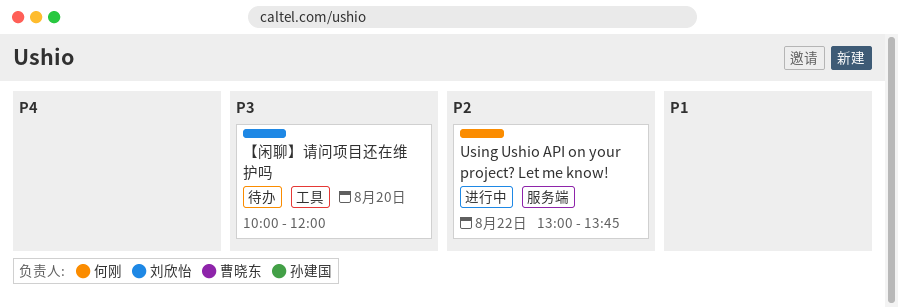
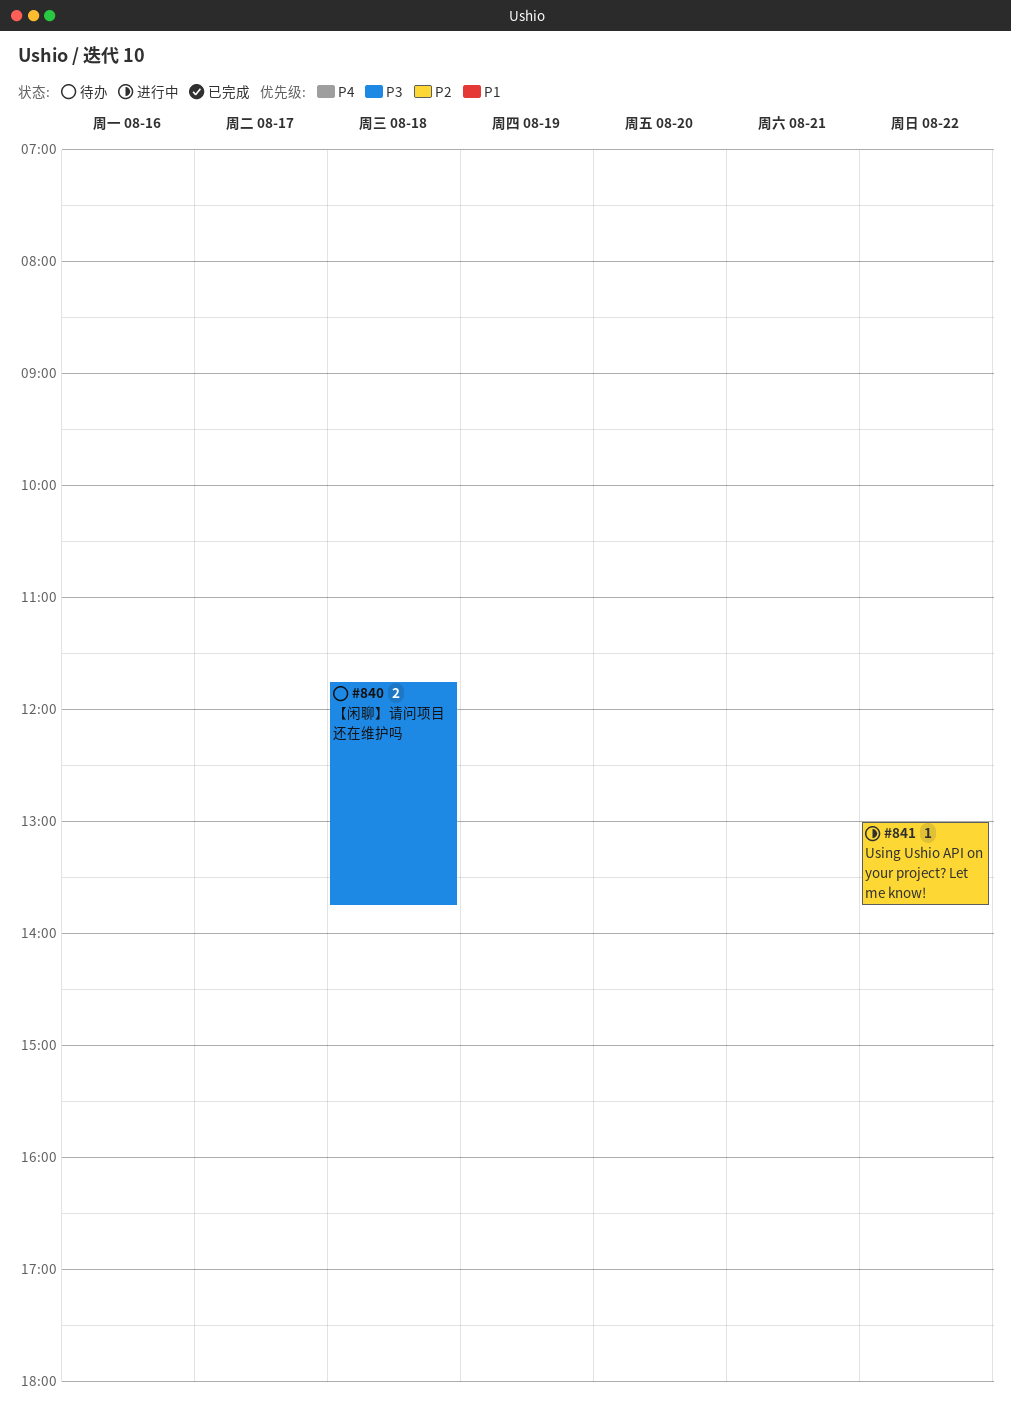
【闲聊】请问项目还在维护吗, day: Aug 20 -> Aug 18
【闲聊】请问项目还在维护吗, begins: 10:00 -> 11:45
【闲聊】请问项目还在维护吗, ends: 12:00 -> 13:45

